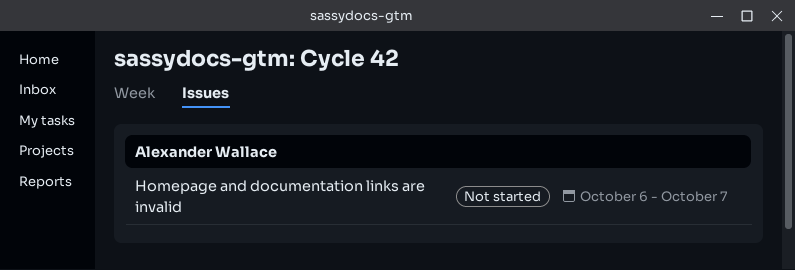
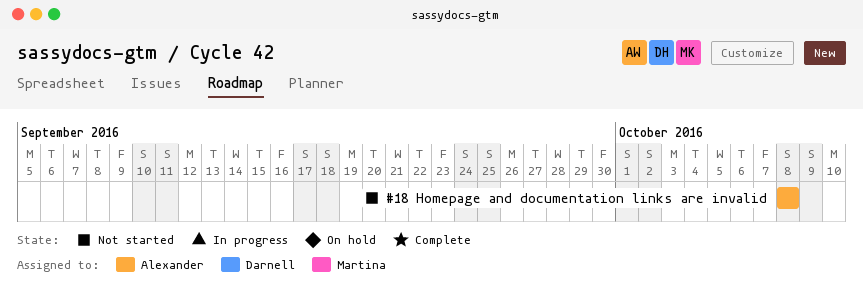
Homepage and documentation links are invalid, start: Oct 6 -> Oct 8
Homepage and documentation links are invalid, due: Oct 7 -> Oct 8

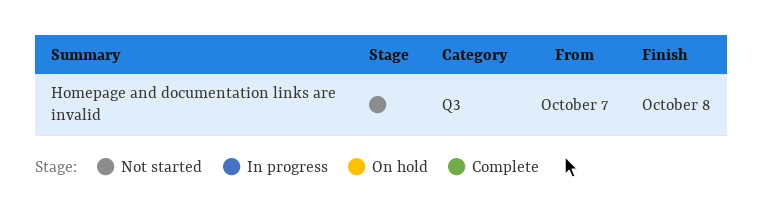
Homepage and documentation links are invalid, start: Oct 8 -> Oct 7

